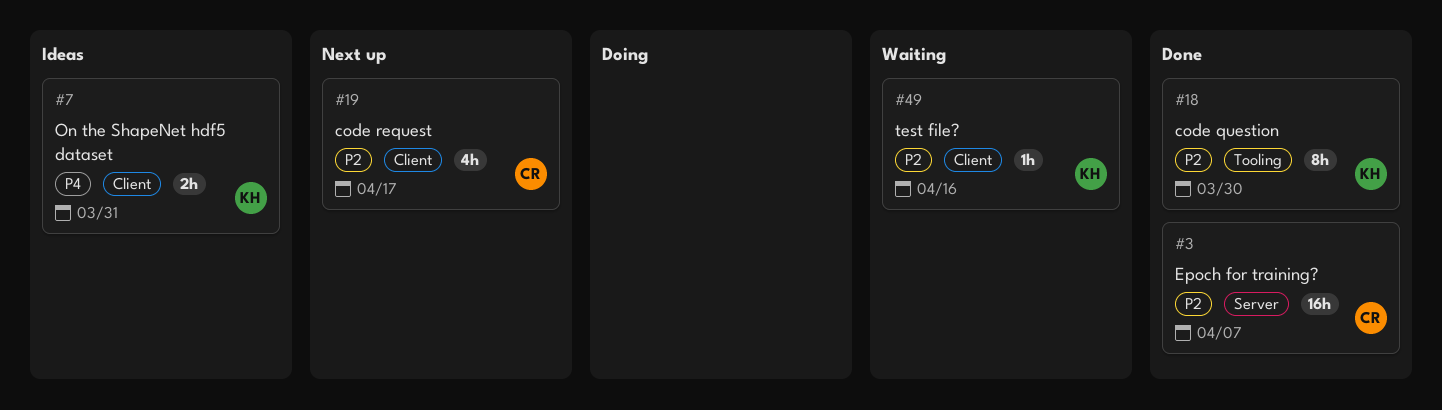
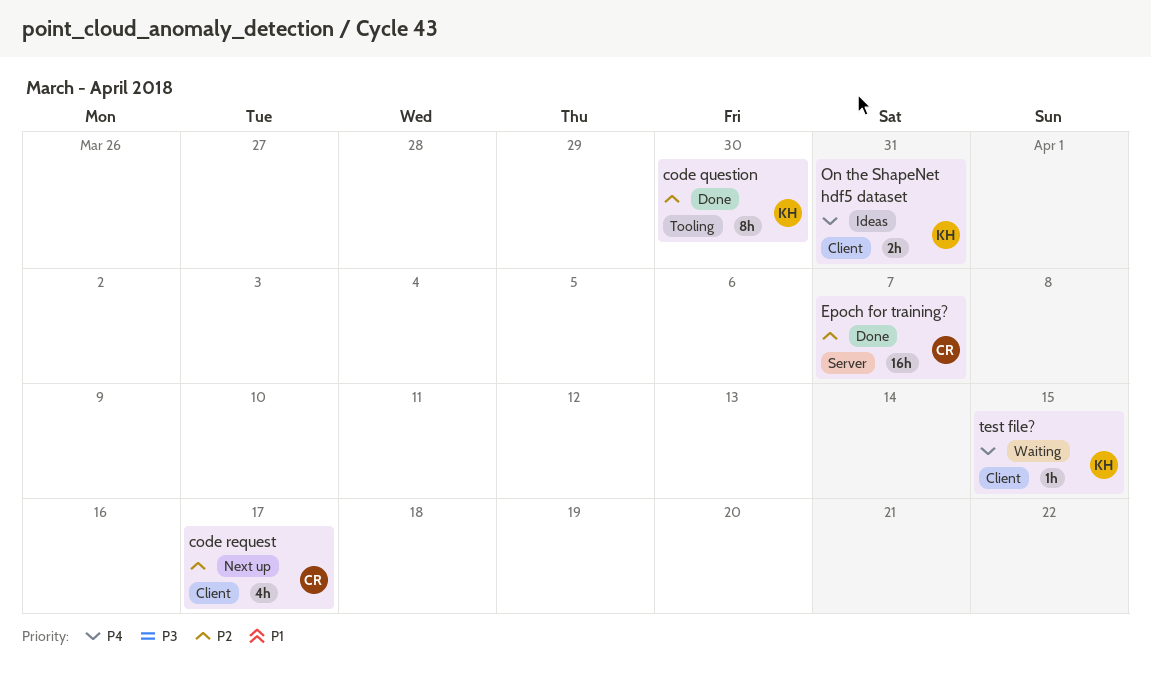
test file?, priority: P2 -> P4
test file?, due: Apr 16 -> Apr 15

